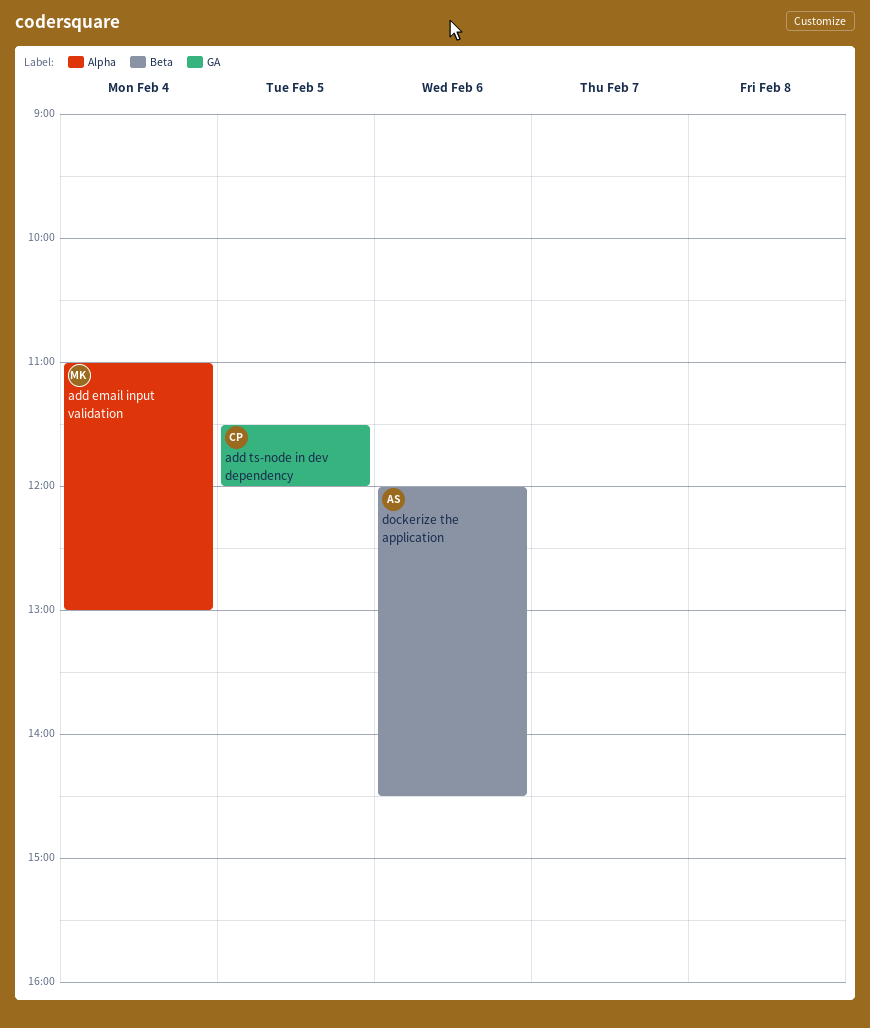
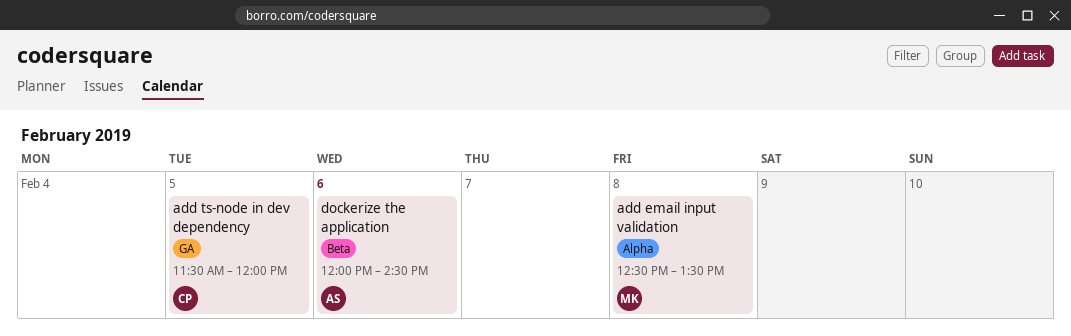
add email input validation, day: Feb 4 -> Feb 8
add email input validation, begins: 11:00 -> 12:30
add email input validation, ends: 13:00 -> 13:30

